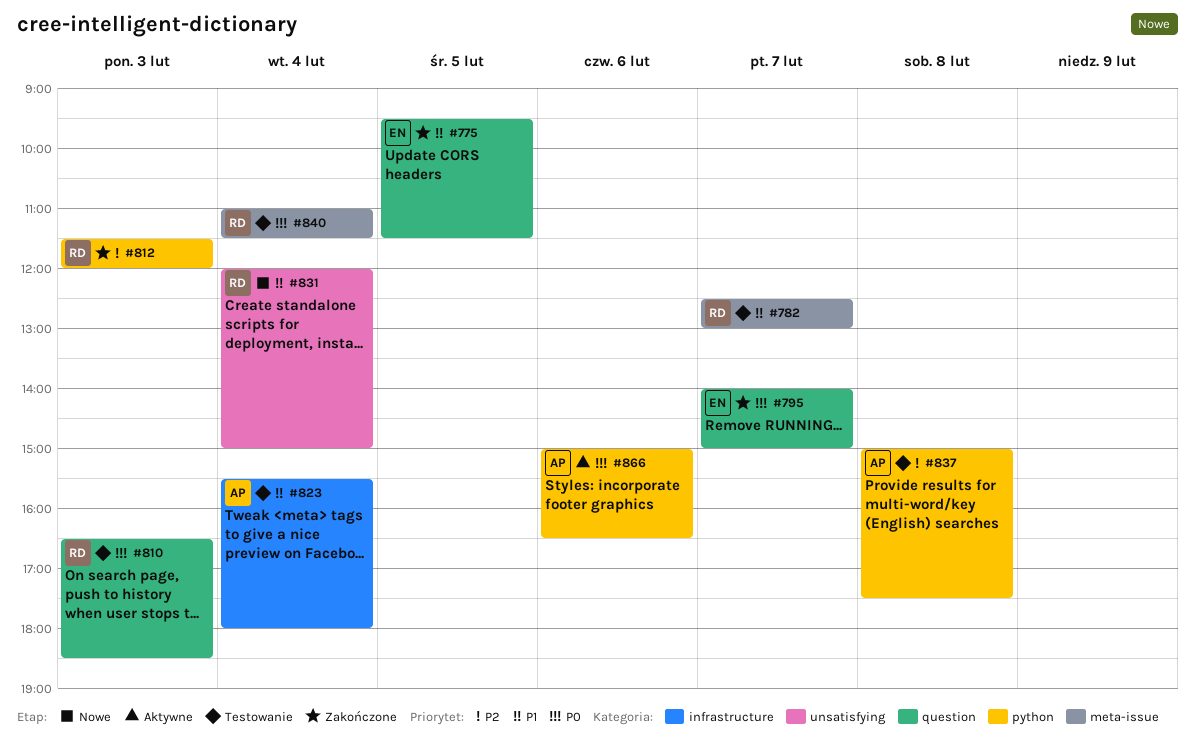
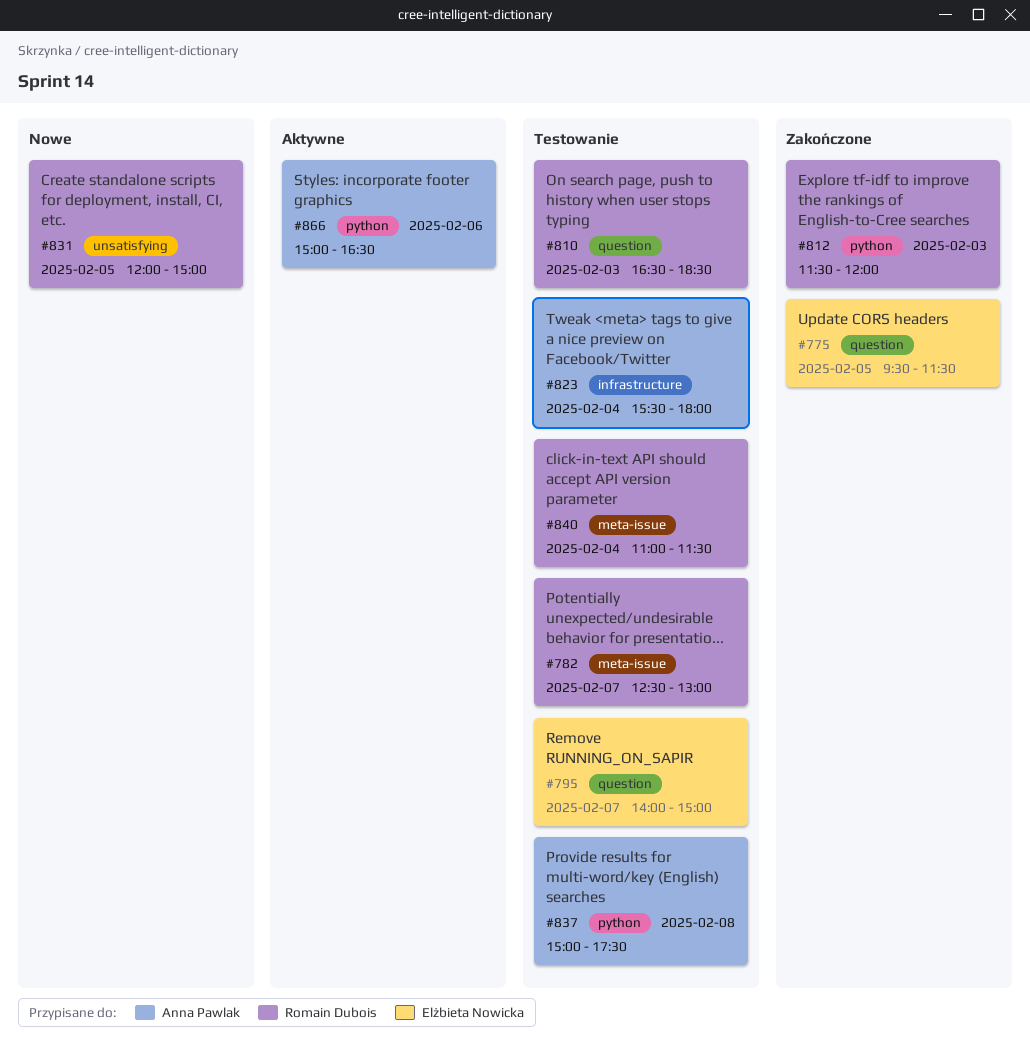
#795, status: Zakończone -> Testowanie
#831, day: Feb 4 -> Feb 5

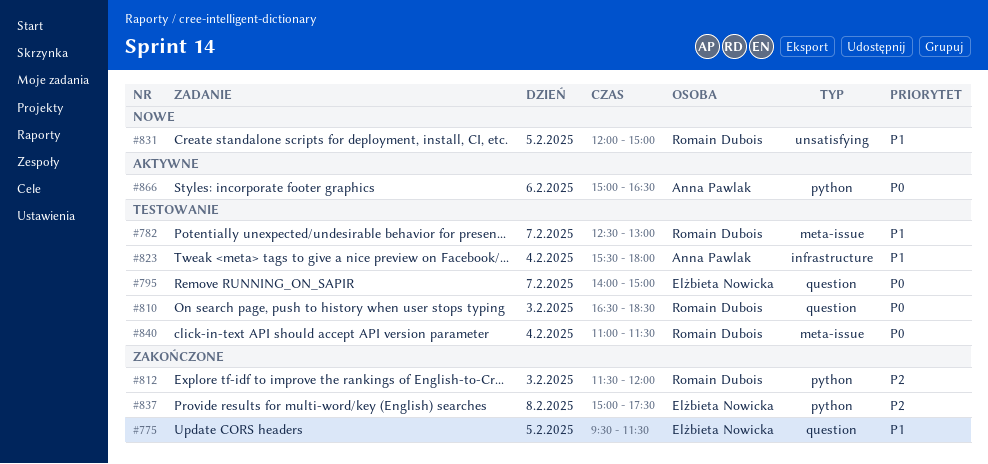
#837, status: Testowanie -> Zakończone
#837, owner: Anna Pawlak -> Elżbieta Nowicka

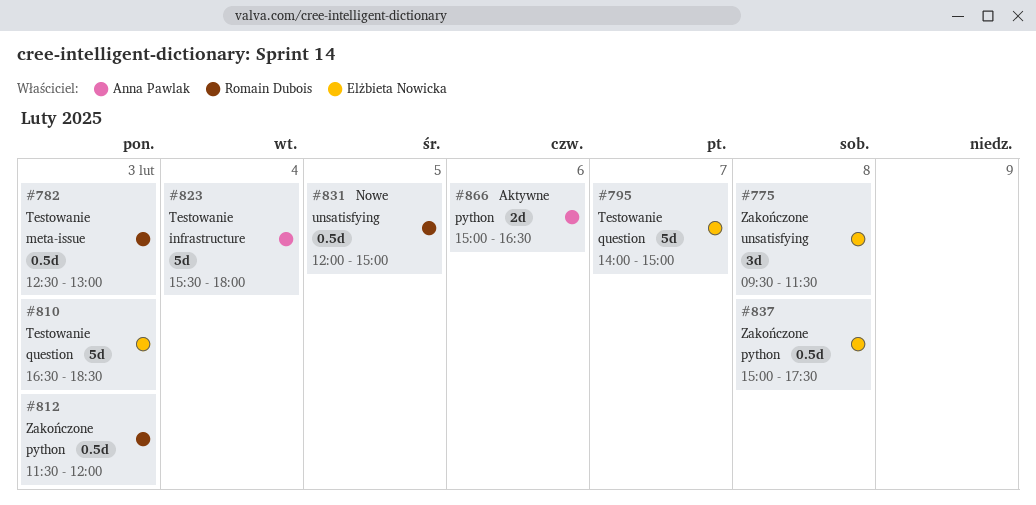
#775, label: question -> unsatisfying
#775, day: Feb 5 -> Feb 8
#782, day: Feb 7 -> Feb 3
#810, owner: Romain Dubois -> Elżbieta Nowicka
#840: present -> none

